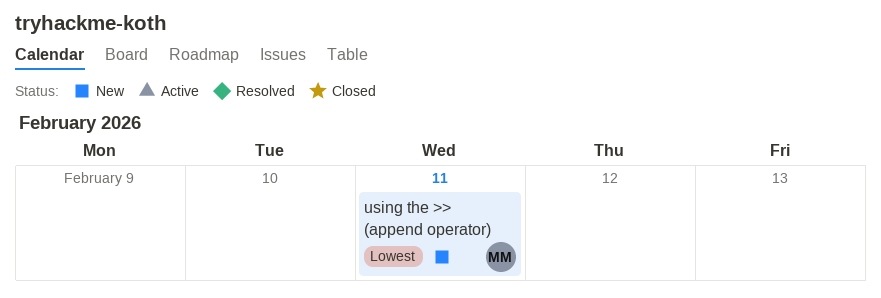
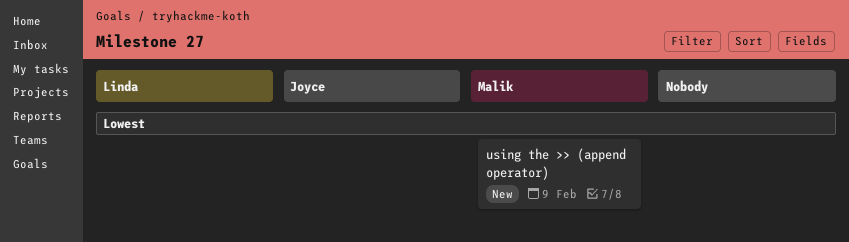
using the >> (append operator), due: Feb 11 -> Feb 9

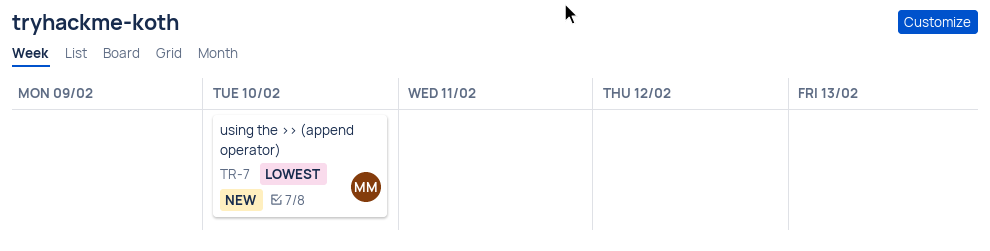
using the >> (append operator), due: Feb 9 -> Feb 10

